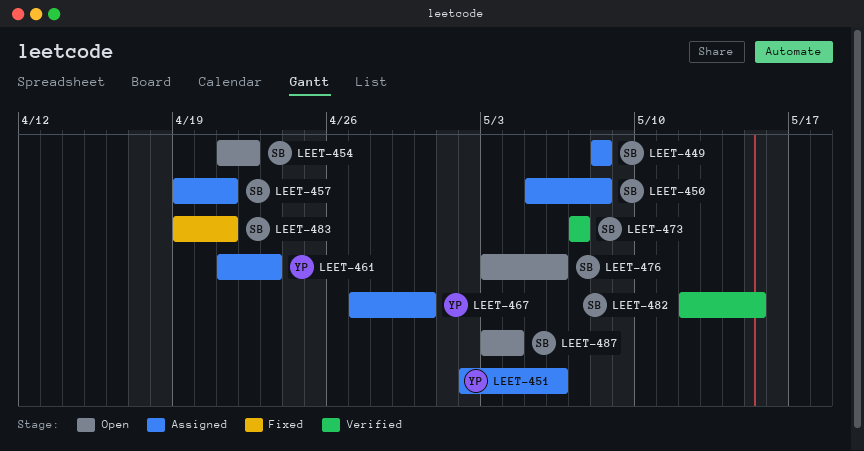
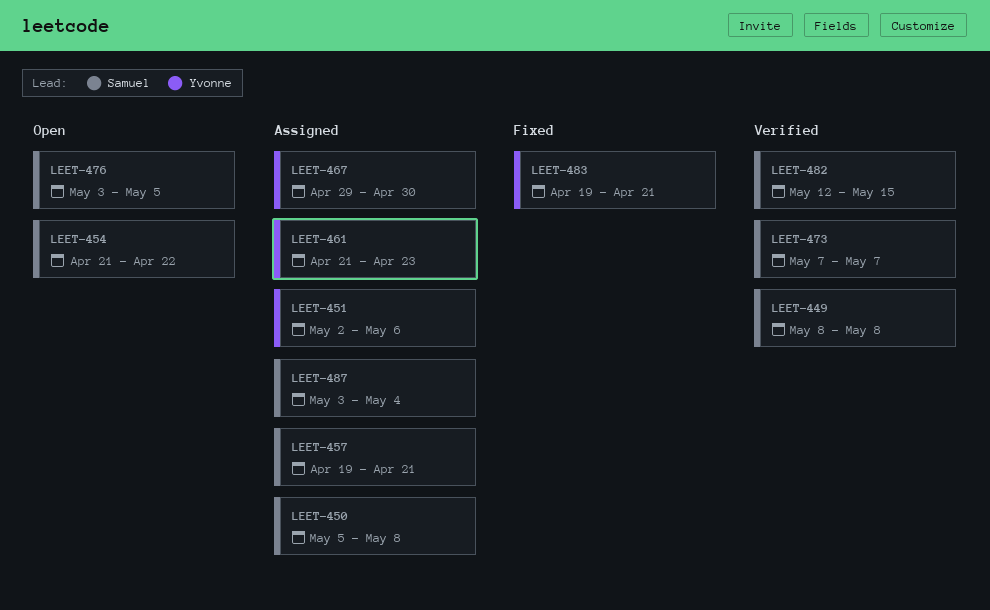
LEET-449, status: Assigned -> Verified
LEET-467, start: Apr 27 -> Apr 29
LEET-476, due: May 6 -> May 5
LEET-483, owner: Samuel -> Yvonne
LEET-487, status: Open -> Assigned

